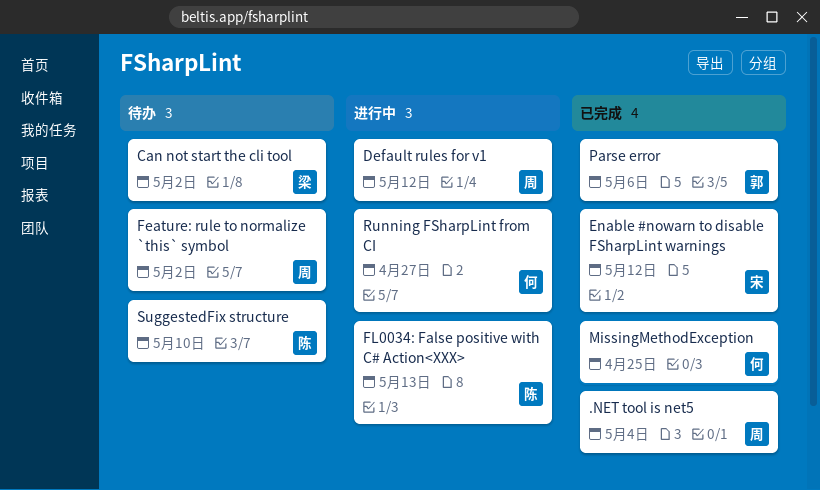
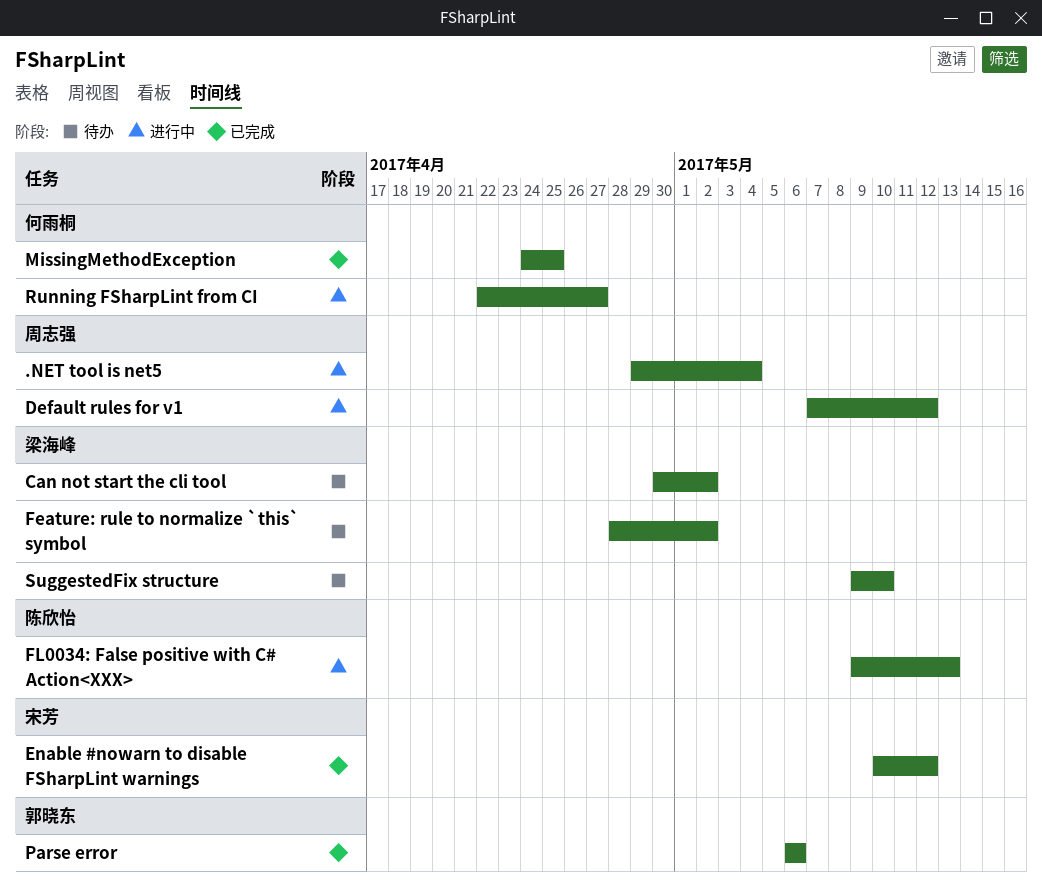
.NET tool is net5, status: 已完成 -> 进行中
Feature: rule to normalize `this` symbol, owner: 周志强 -> 梁海峰
SuggestedFix structure, owner: 陈欣怡 -> 梁海峰

